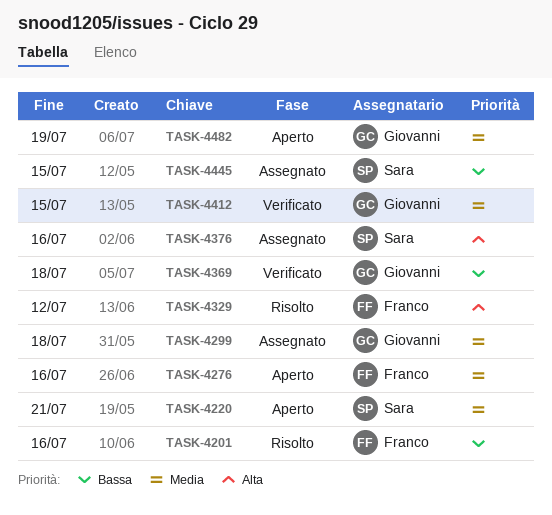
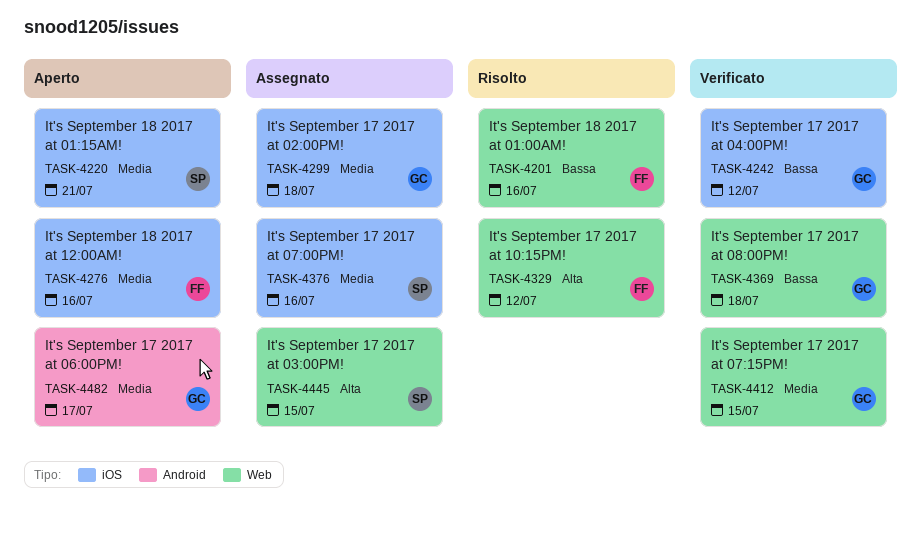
TASK-4242: none -> present
TASK-4376, priority: Alta -> Media
TASK-4445, priority: Bassa -> Alta
TASK-4482, due: Jul 19 -> Jul 17

